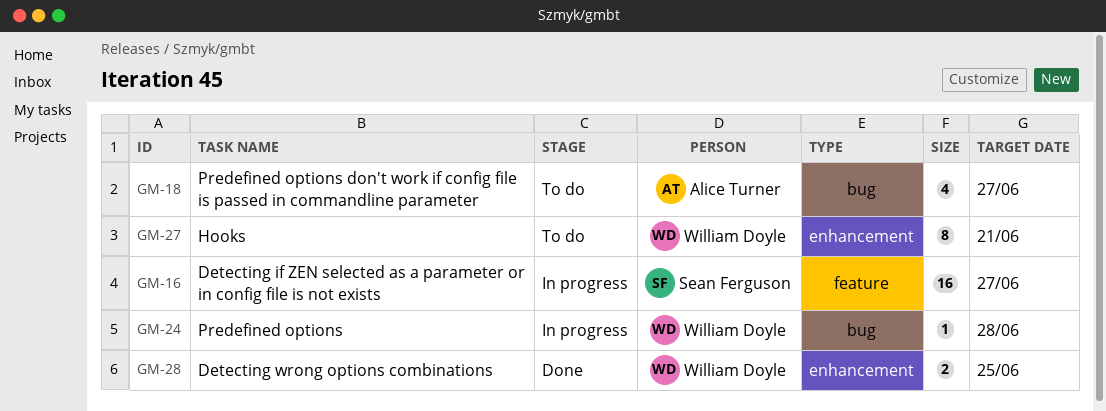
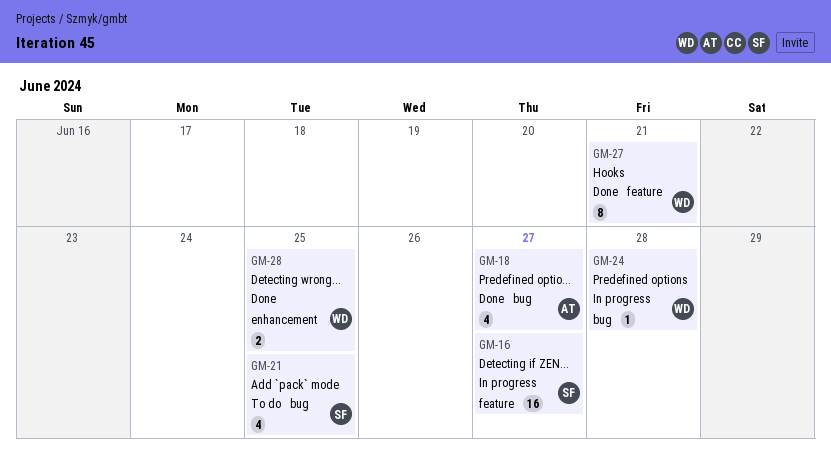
GM-18, status: To do -> Done
GM-21: none -> present
GM-27, status: To do -> Done
GM-27, label: enhancement -> feature

